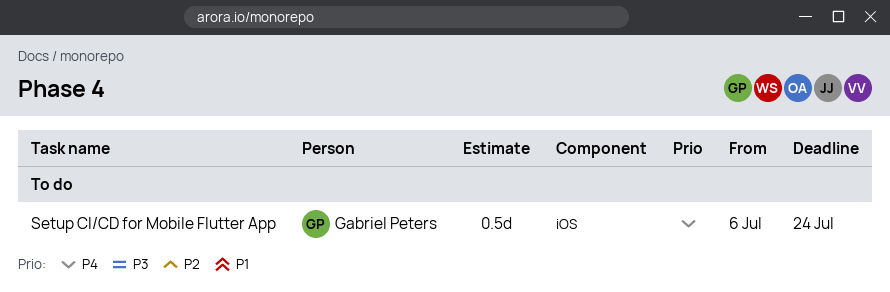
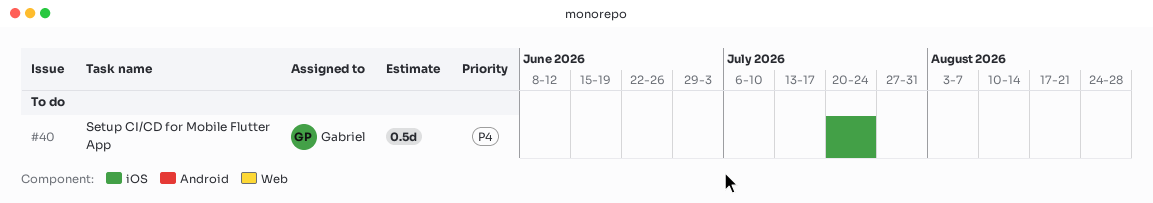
Setup CI/CD for Mobile Flutter App, start: Jul 6 -> Jul 20

